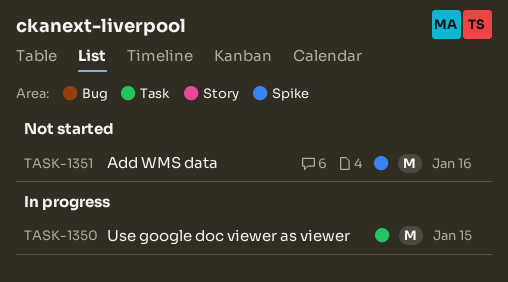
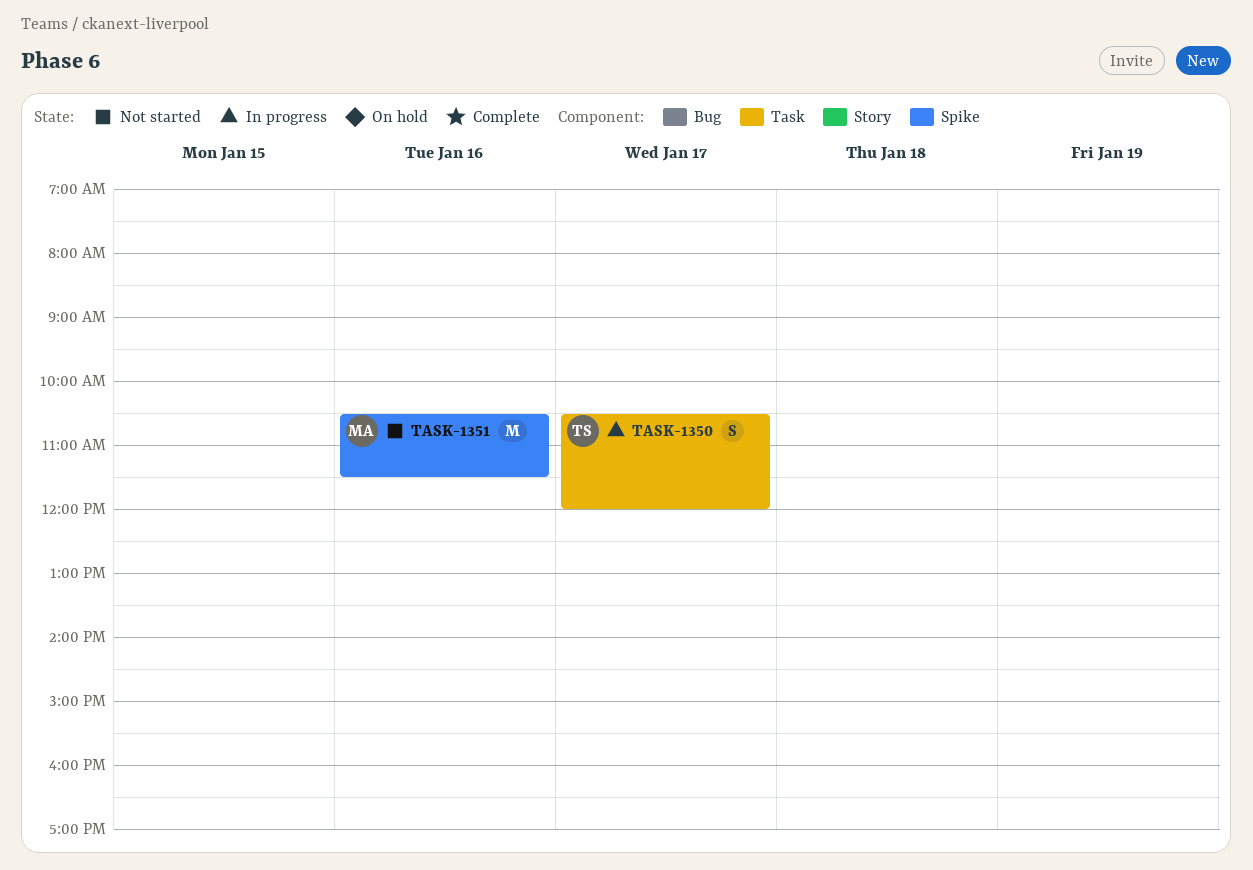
TASK-1350, estimate: M -> S
TASK-1350, day: Jan 15 -> Jan 17

